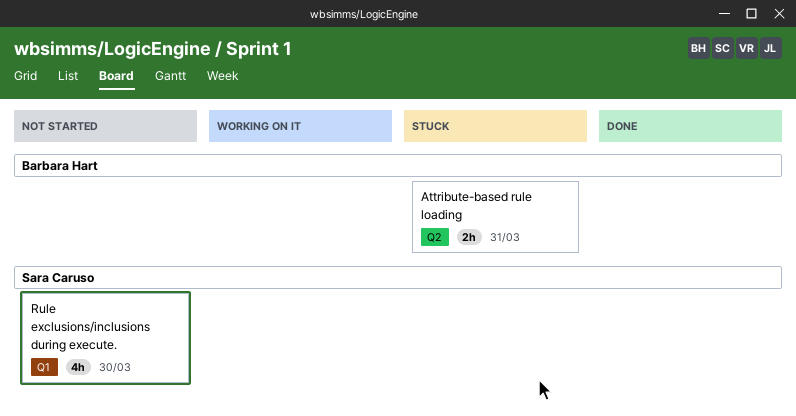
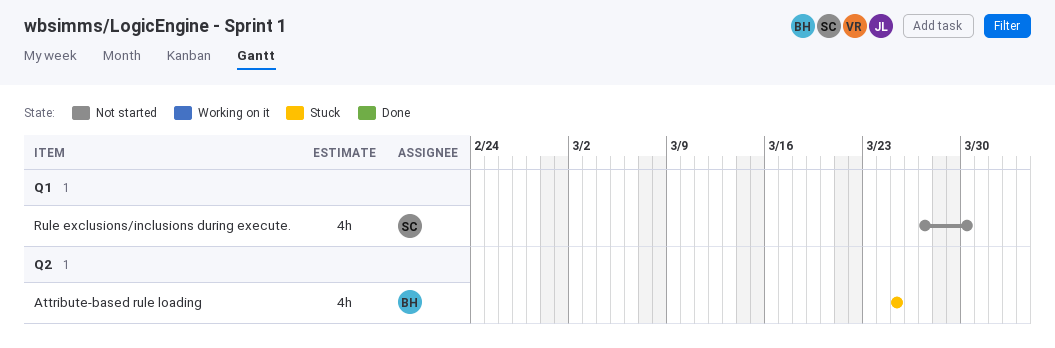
Attribute-based rule loading, estimate: 2h -> 4h
Attribute-based rule loading, due: Mar 31 -> Mar 25

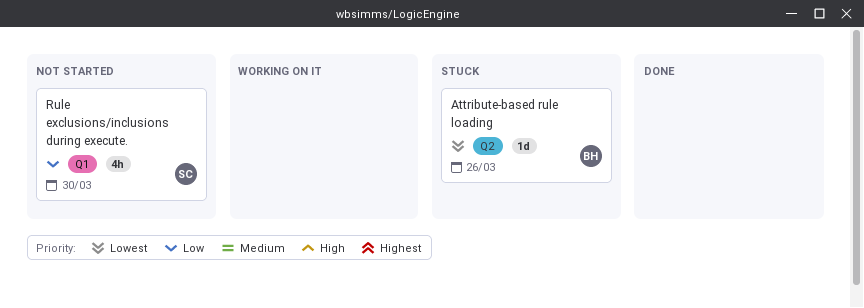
Attribute-based rule loading, estimate: 4h -> 1d
Attribute-based rule loading, due: Mar 25 -> Mar 26

